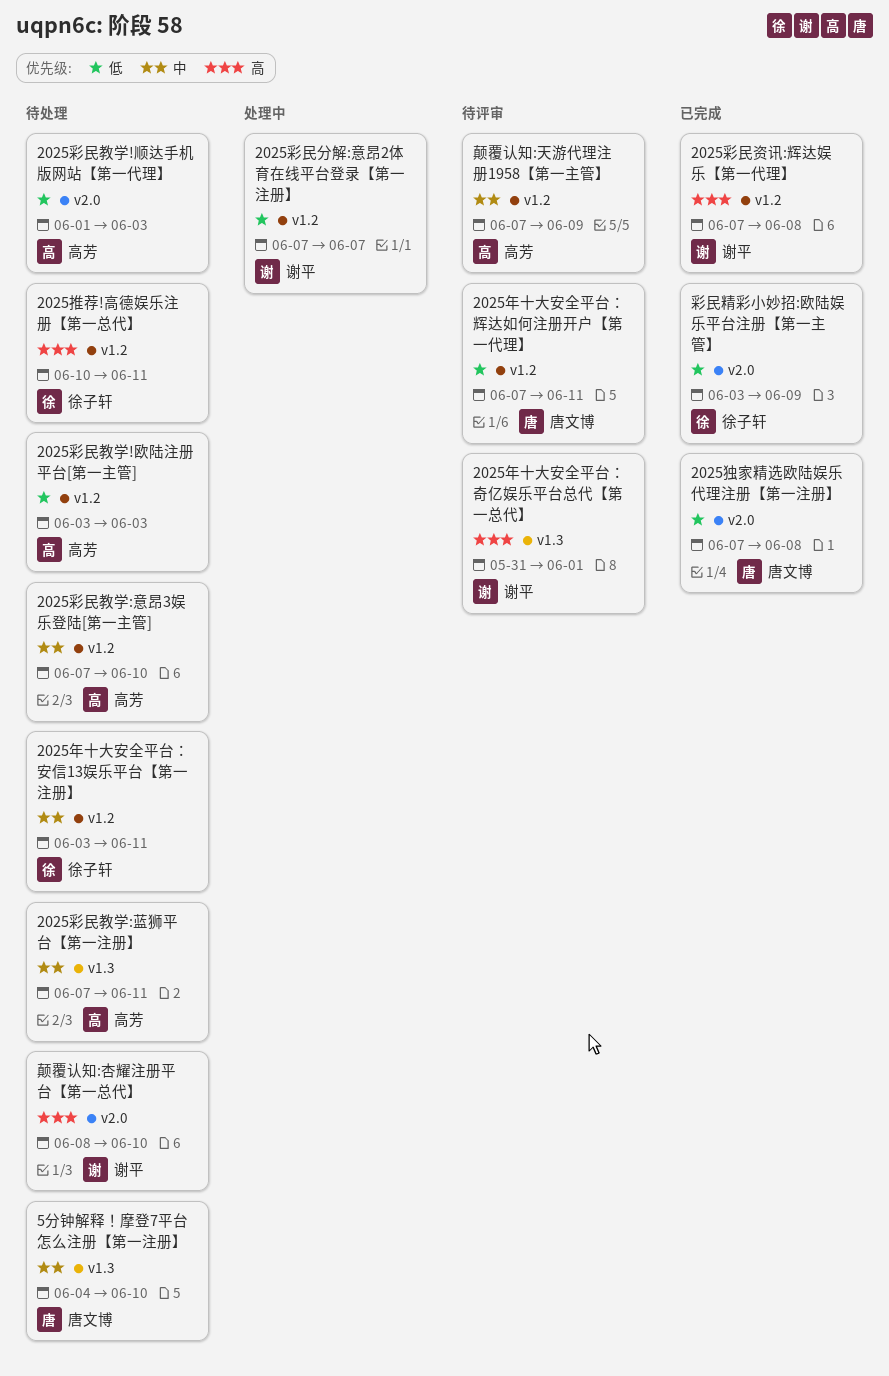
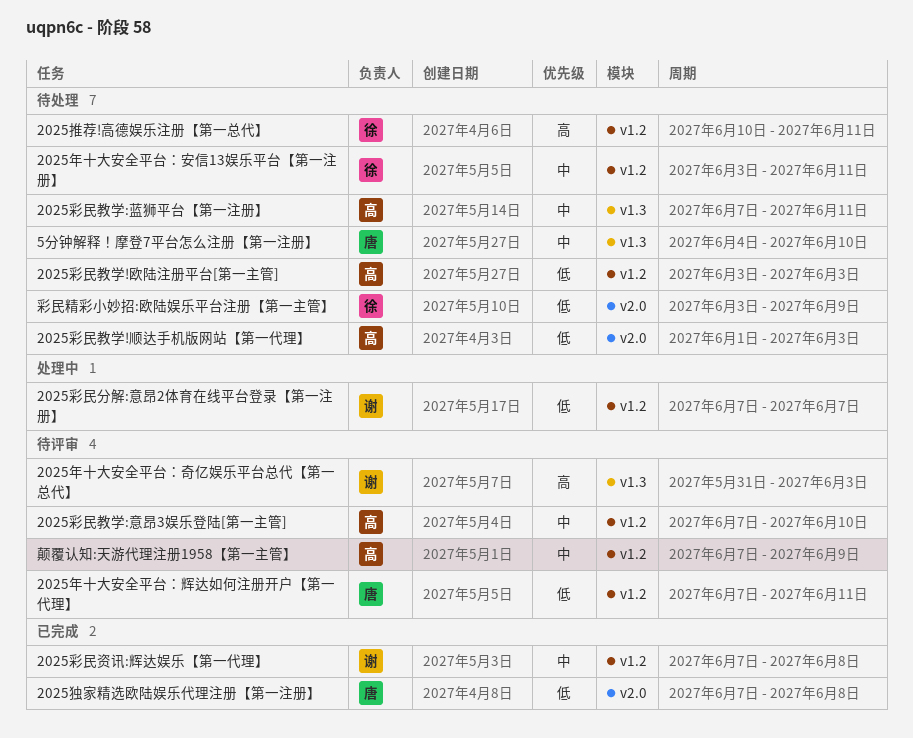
2025年十大安全平台：奇亿娱乐平台总代【第一总代】, due: Jun 1 -> Jun 3
2025彩民教学:意昂3娱乐登陆[第一主管], status: 待处理 -> 待评审
2025彩民资讯:辉达娱乐【第一代理】, priority: 高 -> 中
彩民精彩小妙招:欧陆娱乐平台注册【第一主管】, status: 已完成 -> 待处理
颠覆认知:杏耀注册平台【第一总代】: present -> none

